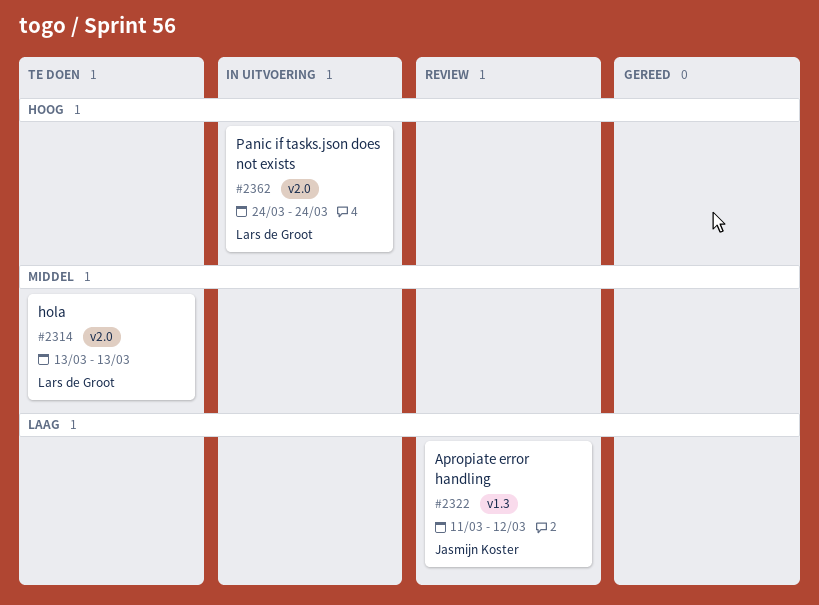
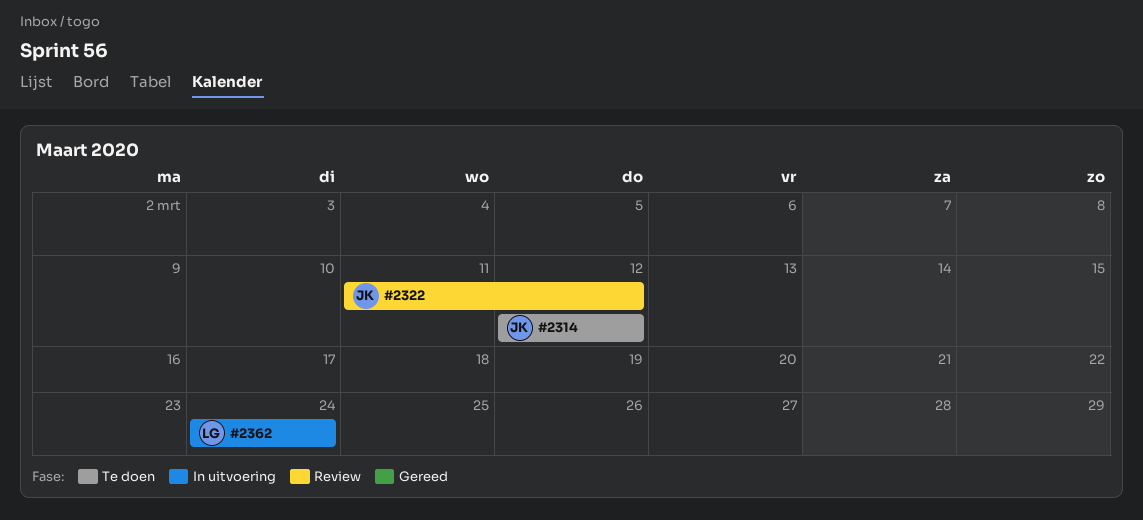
#2314, owner: Lars de Groot -> Jasmijn Koster
#2314, start: Mar 13 -> Mar 12
#2314, due: Mar 13 -> Mar 12

